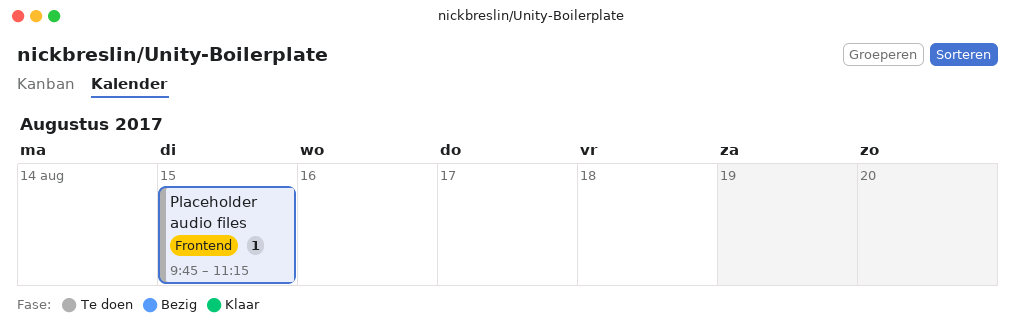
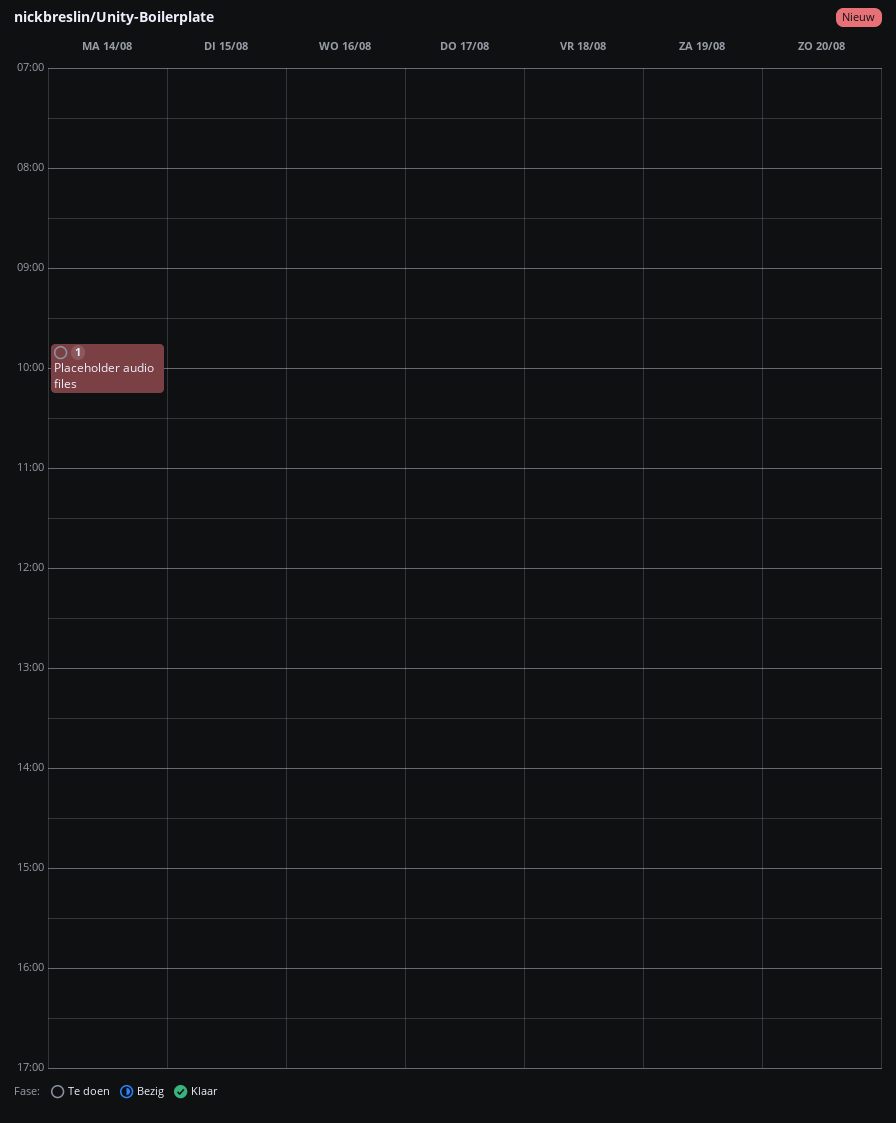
Placeholder audio files, day: Aug 15 -> Aug 14
Placeholder audio files, ends: 11:15 -> 10:15

